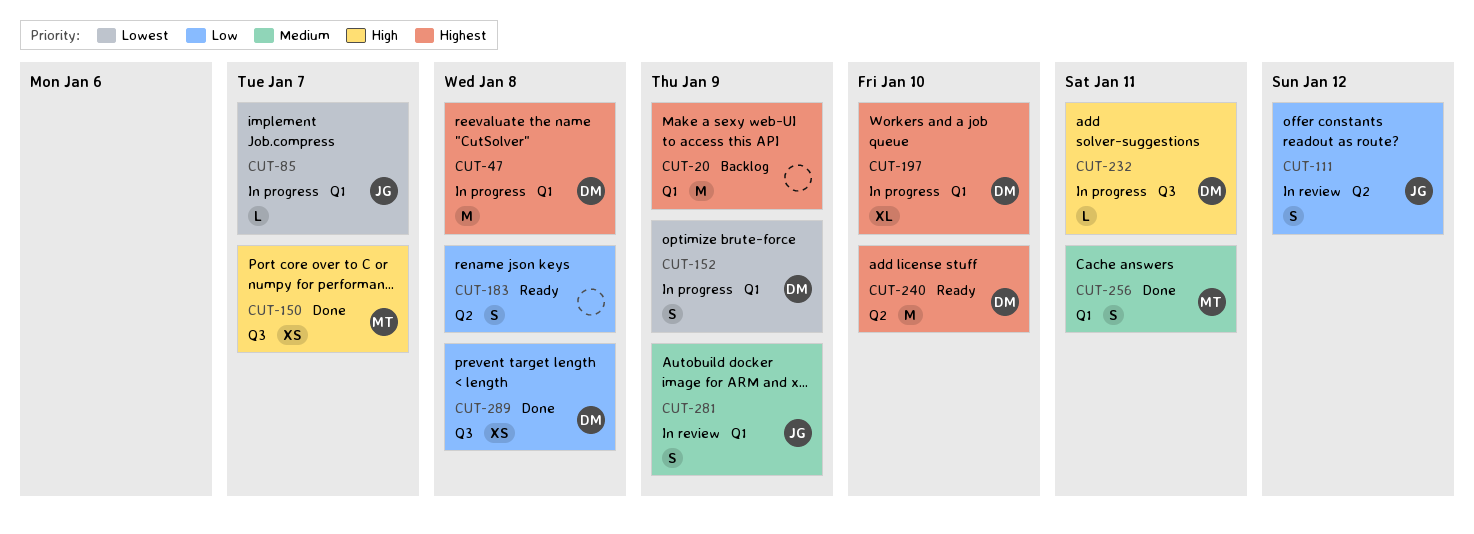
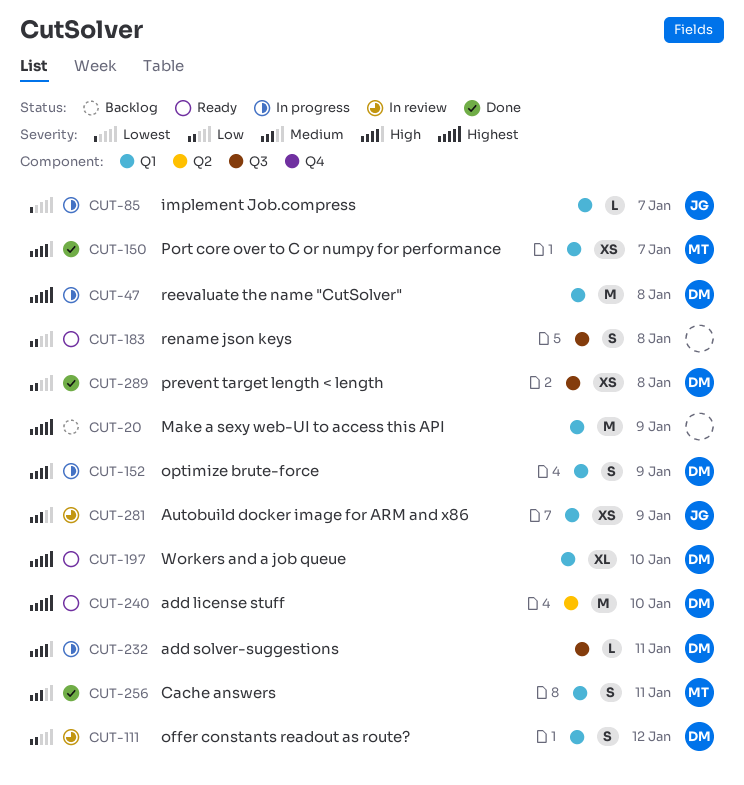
CUT-111, owner: JG -> DM
CUT-111, label: Q2 -> Q1
CUT-150, label: Q3 -> Q1
CUT-152, priority: Lowest -> High
CUT-183, label: Q2 -> Q3
CUT-197, status: In progress -> Ready
CUT-281, estimate: S -> XS

